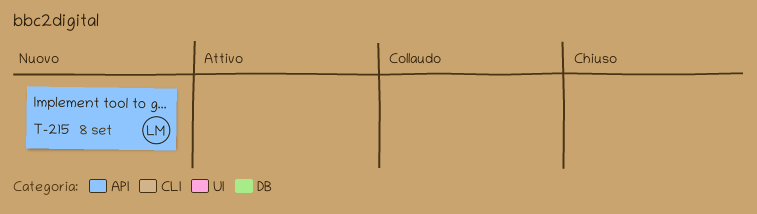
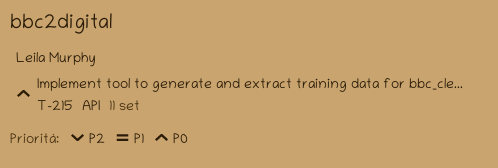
T-215, due: Sep 8 -> Sep 11

